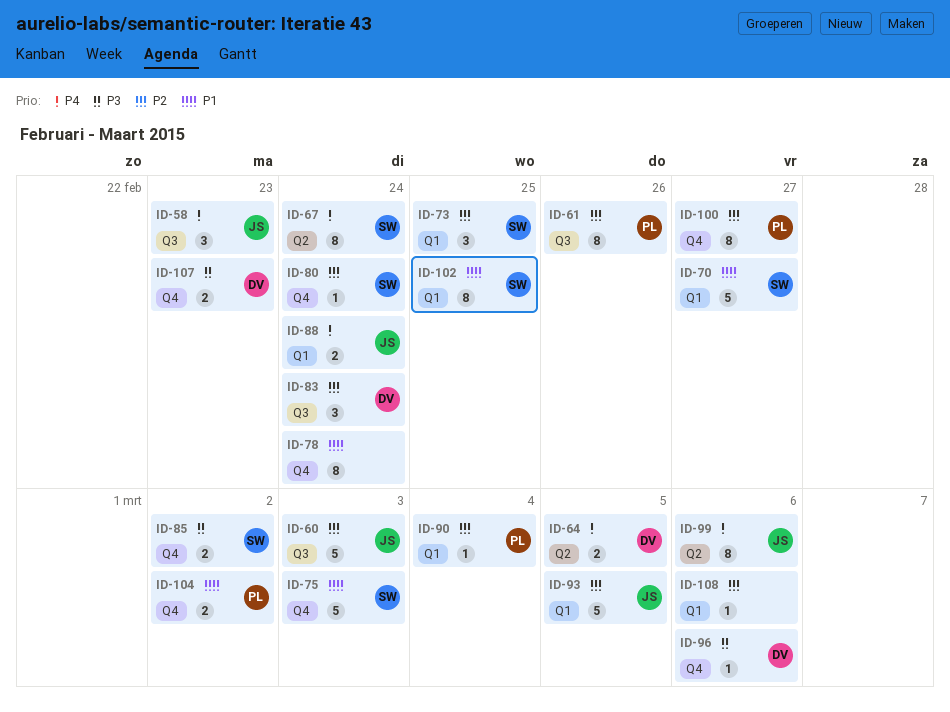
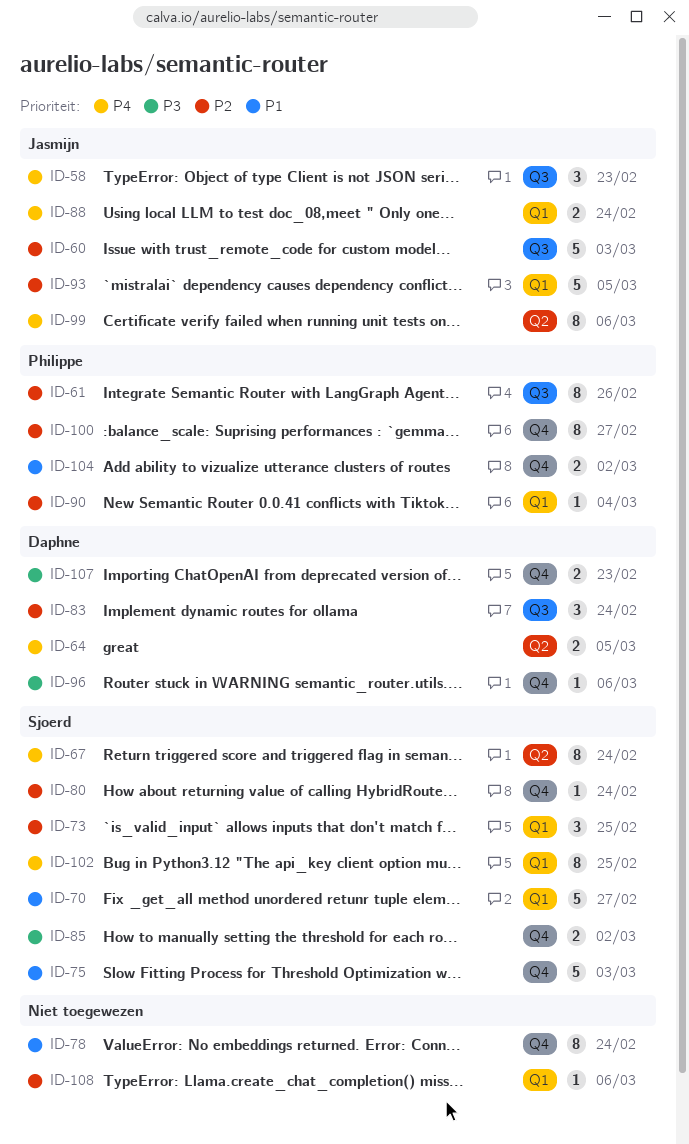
ID-102, priority: P1 -> P4

